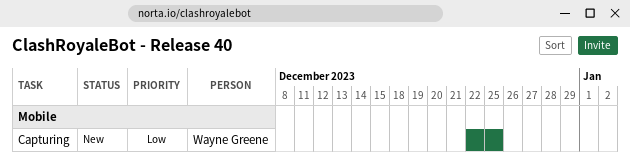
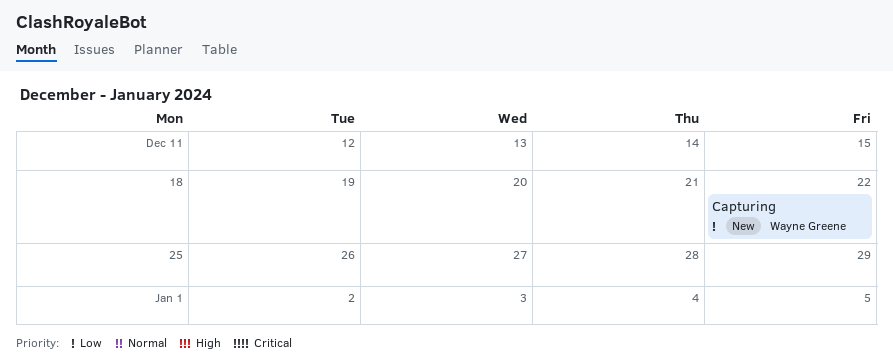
Capturing, due: Dec 25 -> Dec 22

